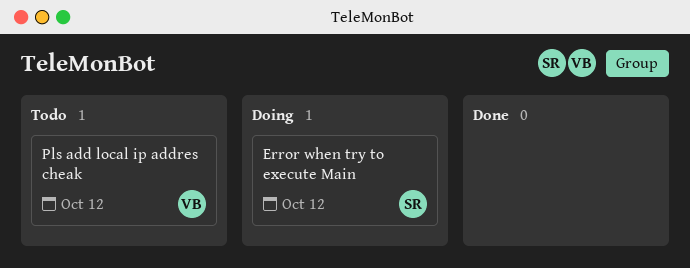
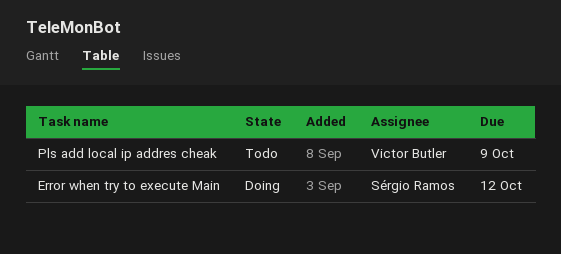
Pls add local ip addres cheak, due: Oct 12 -> Oct 9

